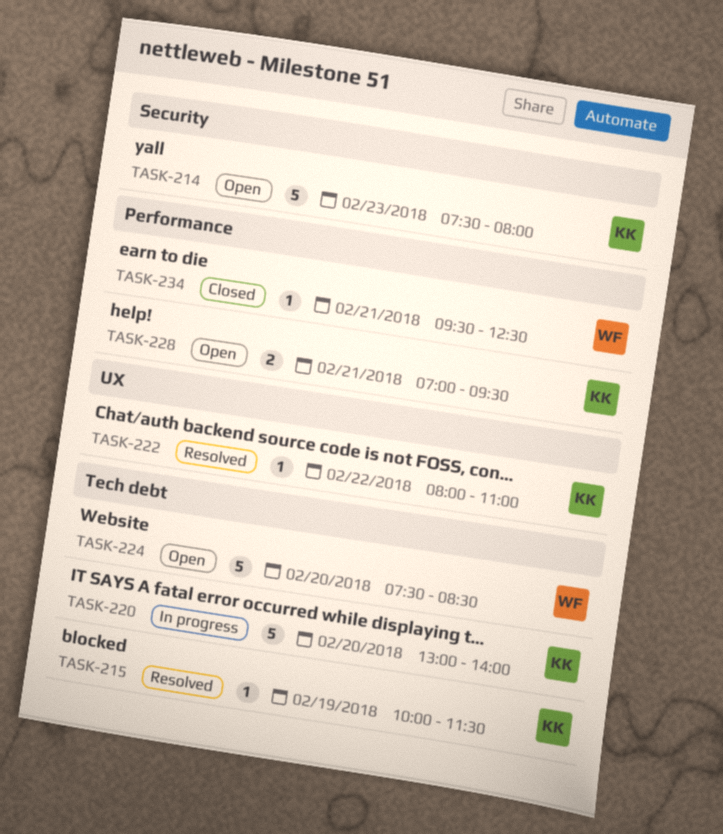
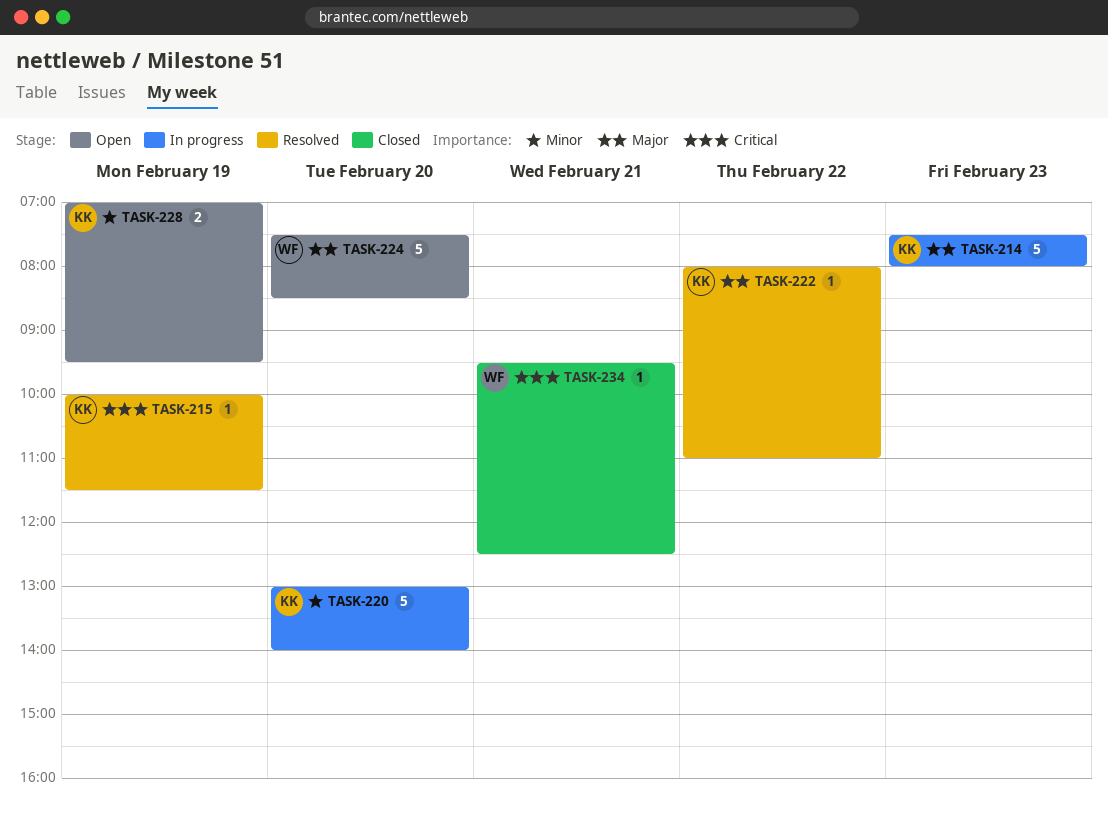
TASK-214, status: Open -> In progress
TASK-228, day: Feb 21 -> Feb 19

